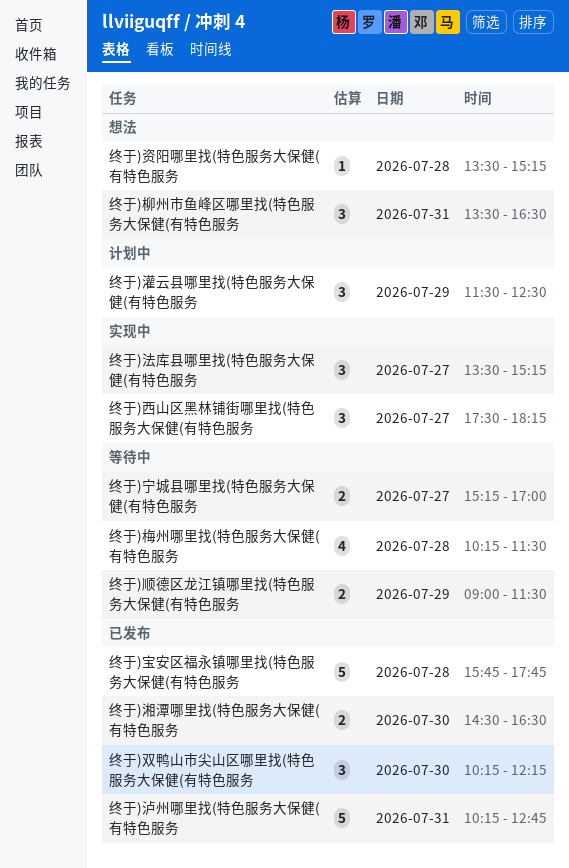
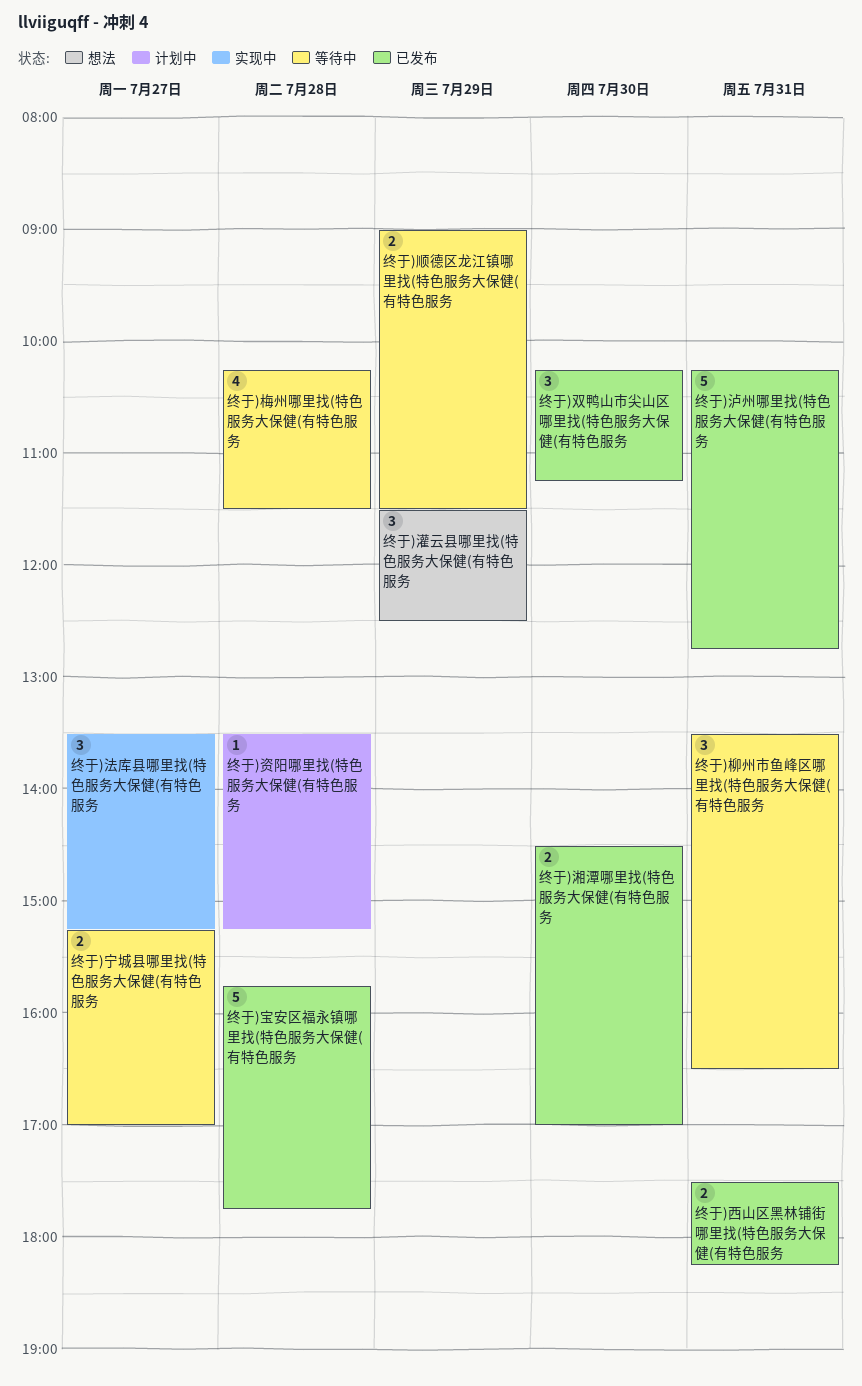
终于)双鸭山市尖山区哪里找(特色服务大保健(有特色服务, ends: 12:15 -> 11:15
终于)柳州市鱼峰区哪里找(特色服务大保健(有特色服务, status: 想法 -> 等待中
终于)湘潭哪里找(特色服务大保健(有特色服务, ends: 16:30 -> 17:00
终于)灌云县哪里找(特色服务大保健(有特色服务, status: 计划中 -> 想法
终于)西山区黑林铺街哪里找(特色服务大保健(有特色服务, status: 实现中 -> 已发布
终于)西山区黑林铺街哪里找(特色服务大保健(有特色服务, estimate: 3 -> 2
终于)西山区黑林铺街哪里找(特色服务大保健(有特色服务, day: Jul 27 -> Jul 31
终于)资阳哪里找(特色服务大保健(有特色服务, status: 想法 -> 计划中

